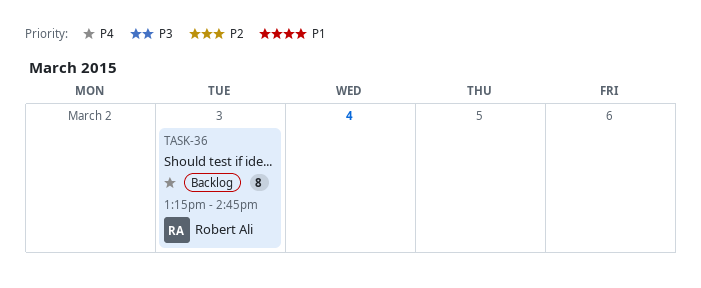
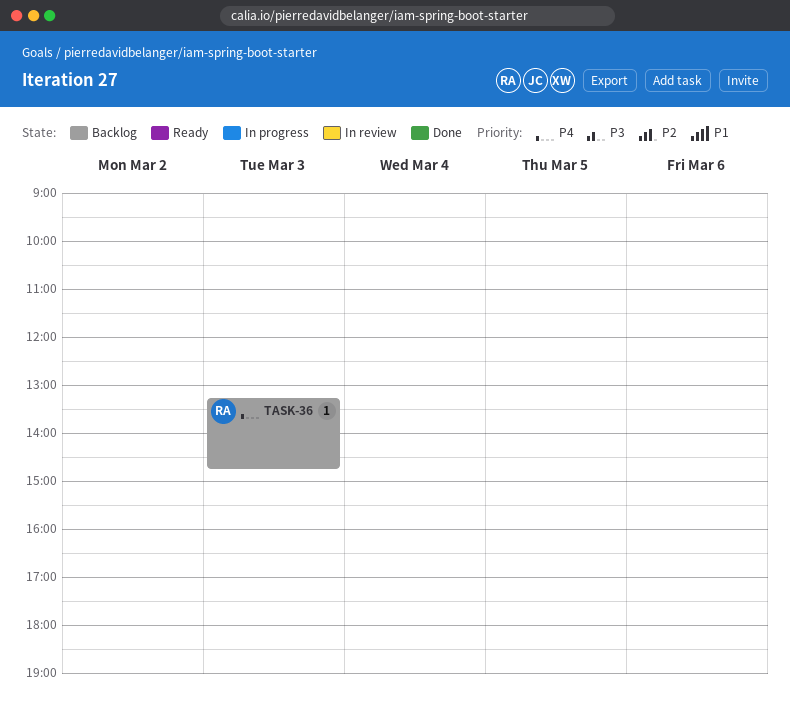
TASK-36, estimate: 8 -> 1

